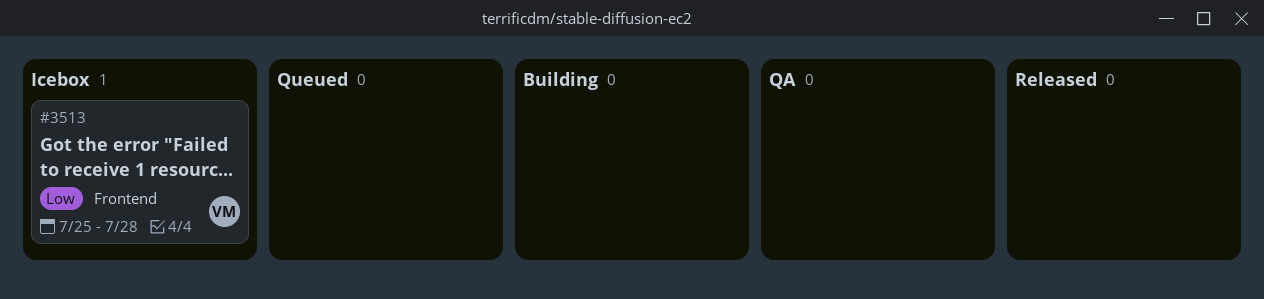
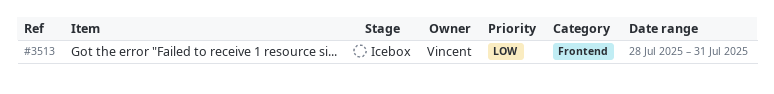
#3513, start: Jul 25 -> Jul 28
#3513, due: Jul 28 -> Jul 31

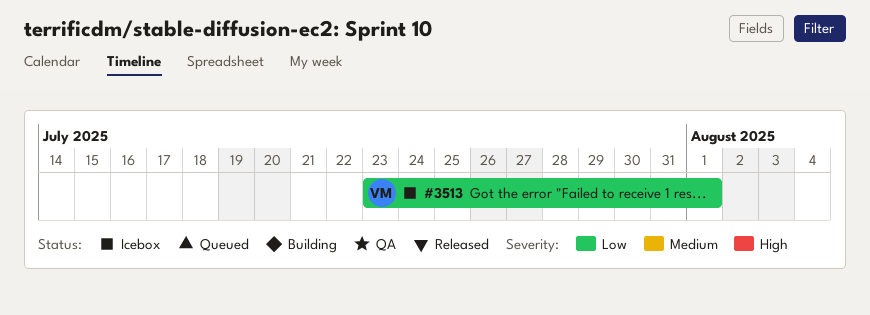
#3513, start: Jul 28 -> Jul 23
#3513, due: Jul 31 -> Aug 1

